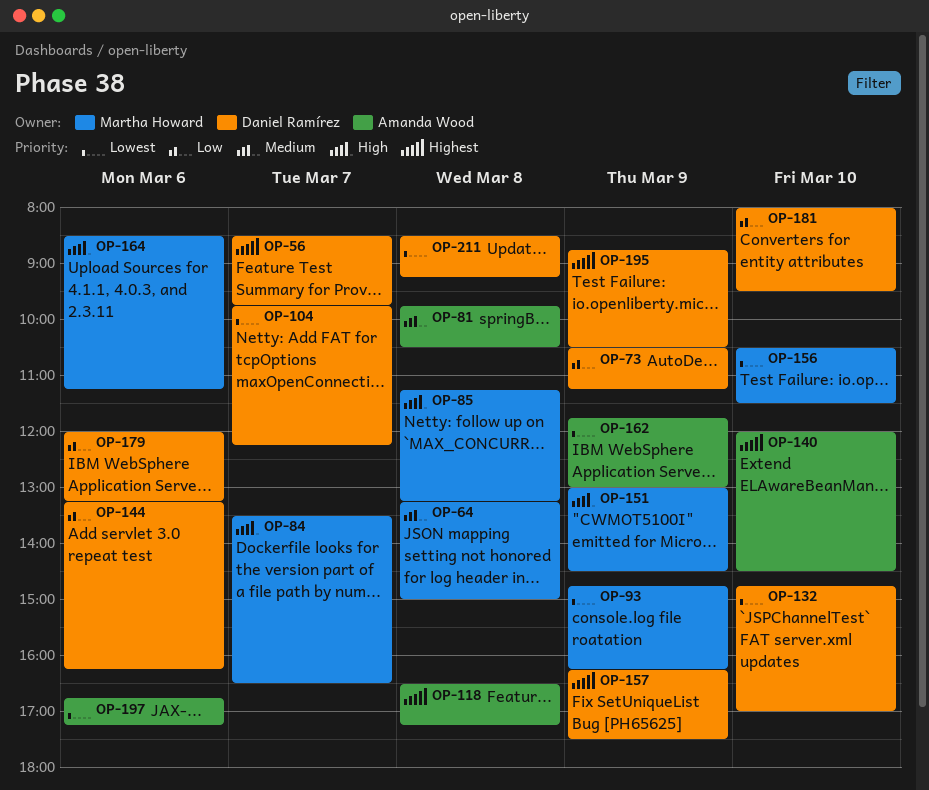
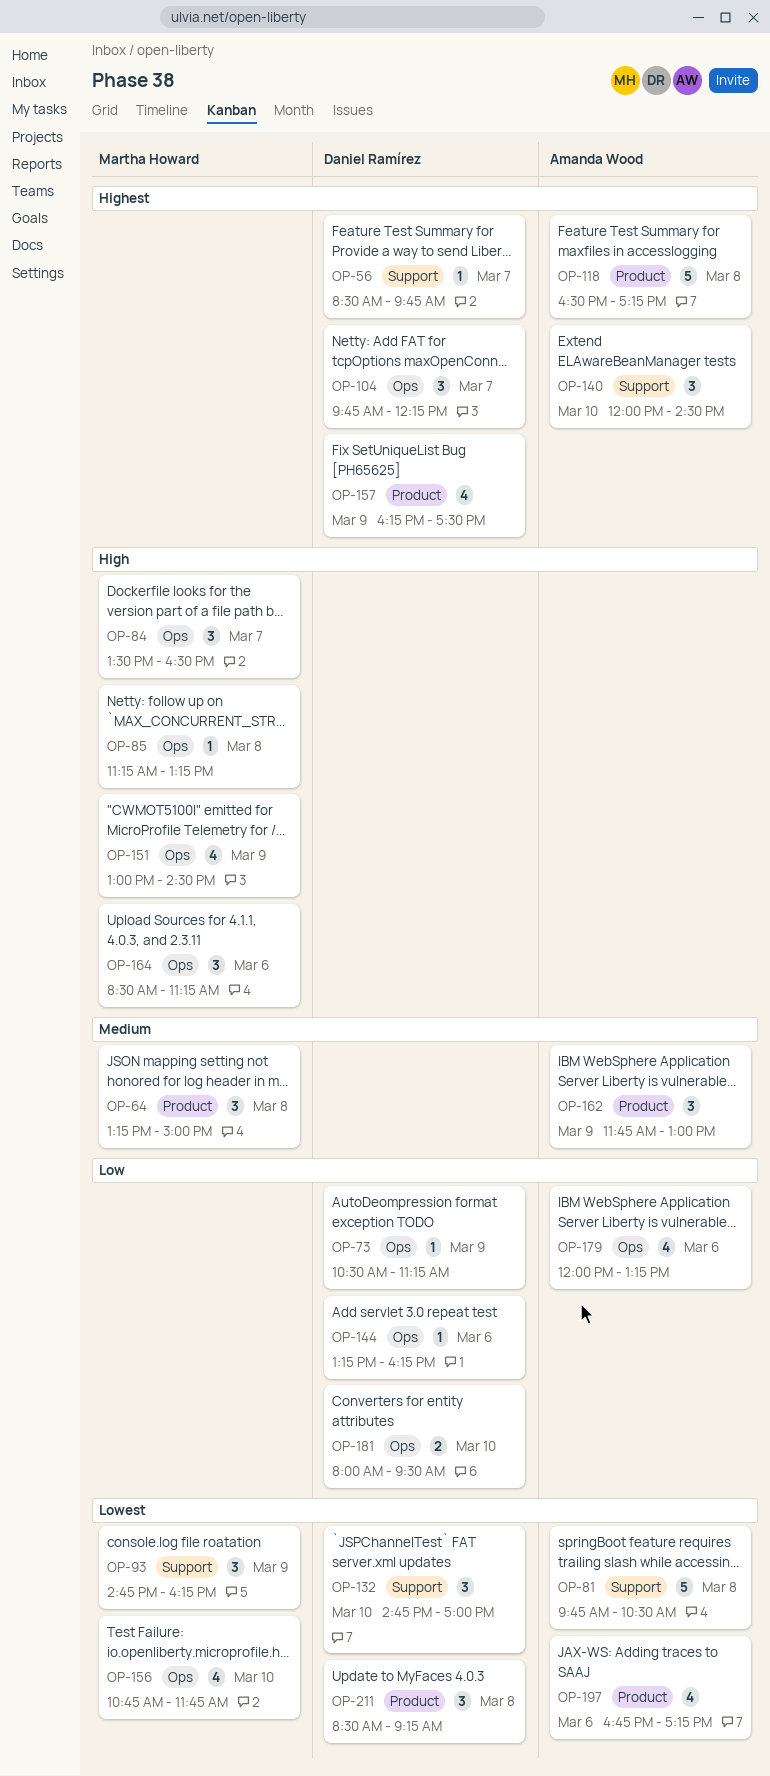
OP-81, priority: Medium -> Lowest
OP-104, priority: Lowest -> Highest
OP-156, begins: 10:30 -> 10:45
OP-156, ends: 11:30 -> 11:45
OP-162, priority: Lowest -> Medium
OP-179, owner: Daniel Ramírez -> Amanda Wood
OP-195: present -> none

